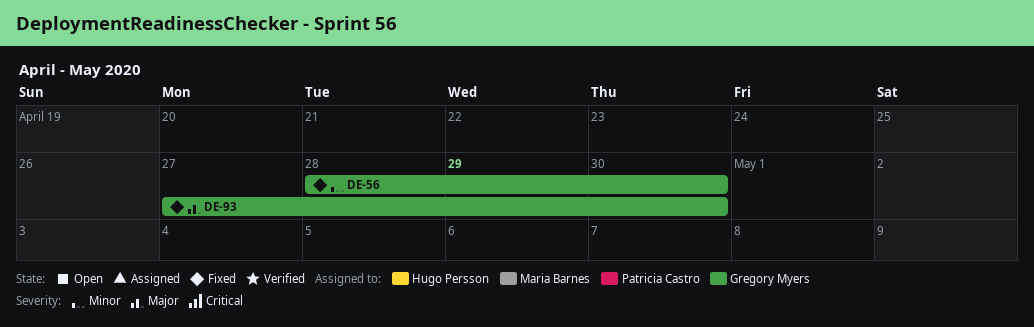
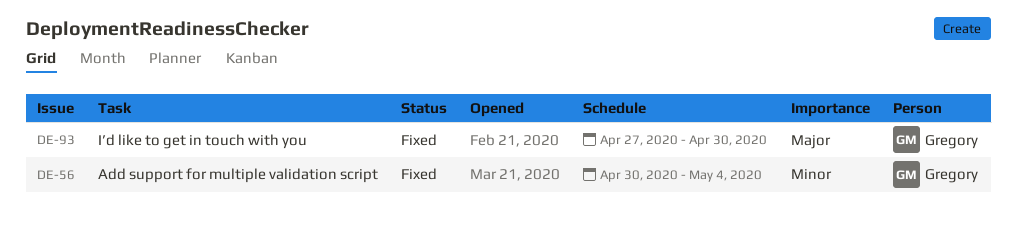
DE-56, start: Apr 28 -> Apr 30
DE-56, due: Apr 30 -> May 4

